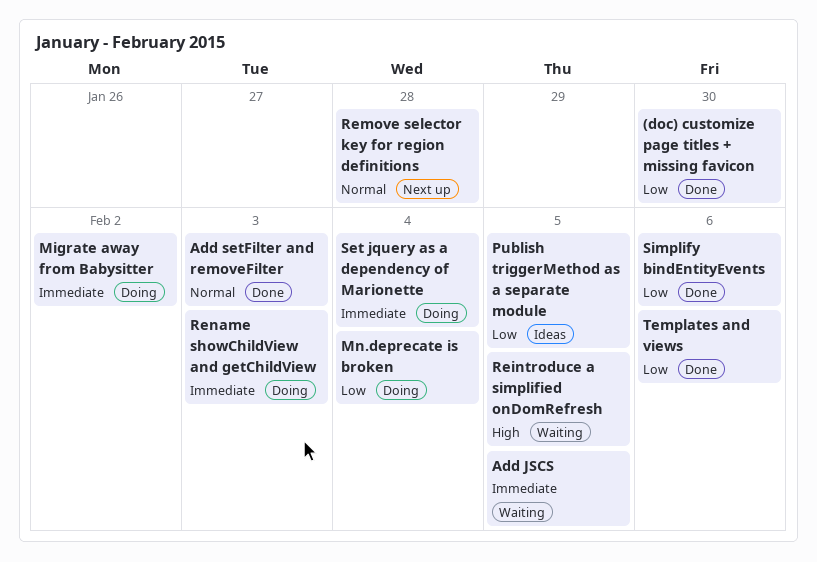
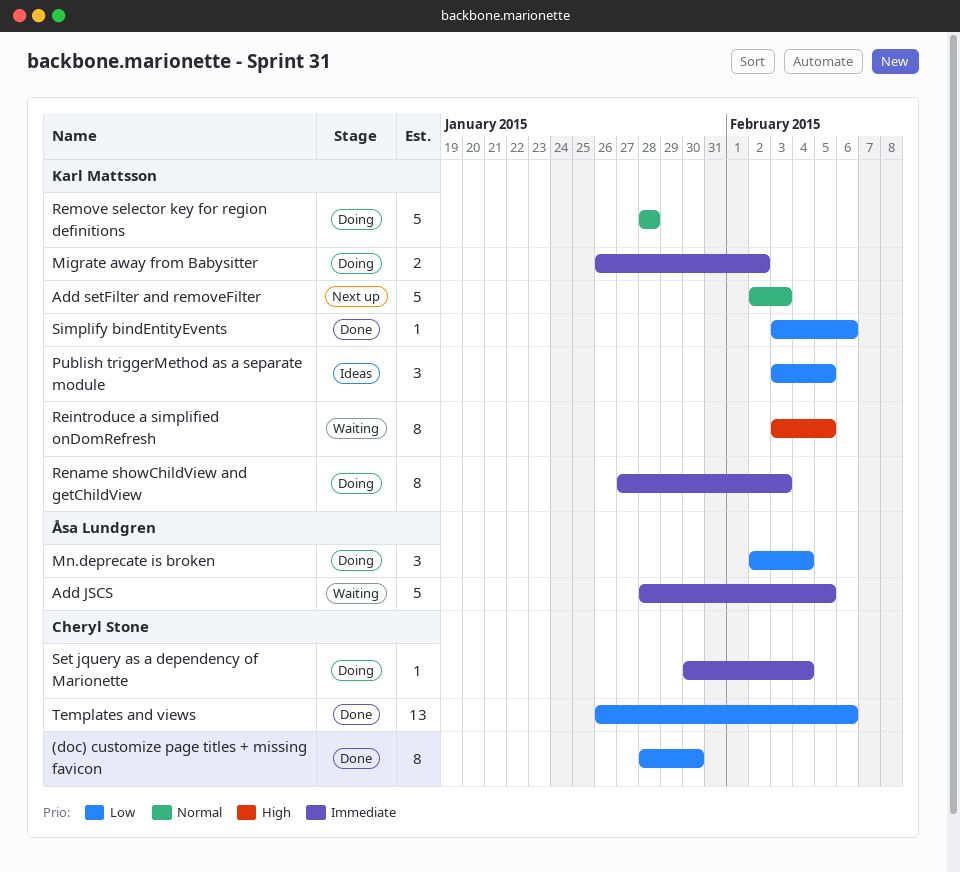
Add setFilter and removeFilter, status: Done -> Next up
Remove selector key for region definitions, status: Next up -> Doing

